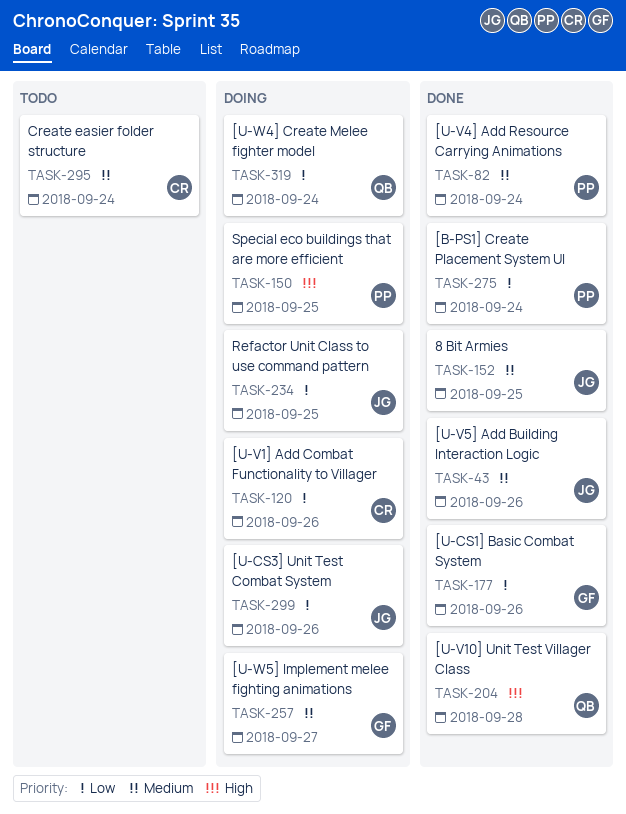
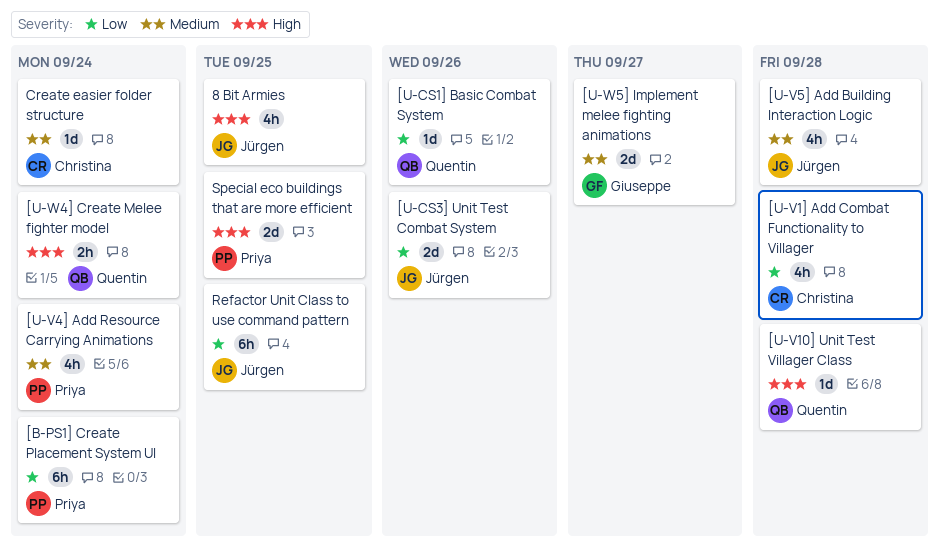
8 Bit Armies, priority: Medium -> High
[U-CS1] Basic Combat System, owner: Giuseppe -> Quentin
[U-V1] Add Combat Functionality to Villager, due: Sep 26 -> Sep 28
[U-V5] Add Building Interaction Logic, due: Sep 26 -> Sep 28
[U-W4] Create Melee fighter model, priority: Low -> High

